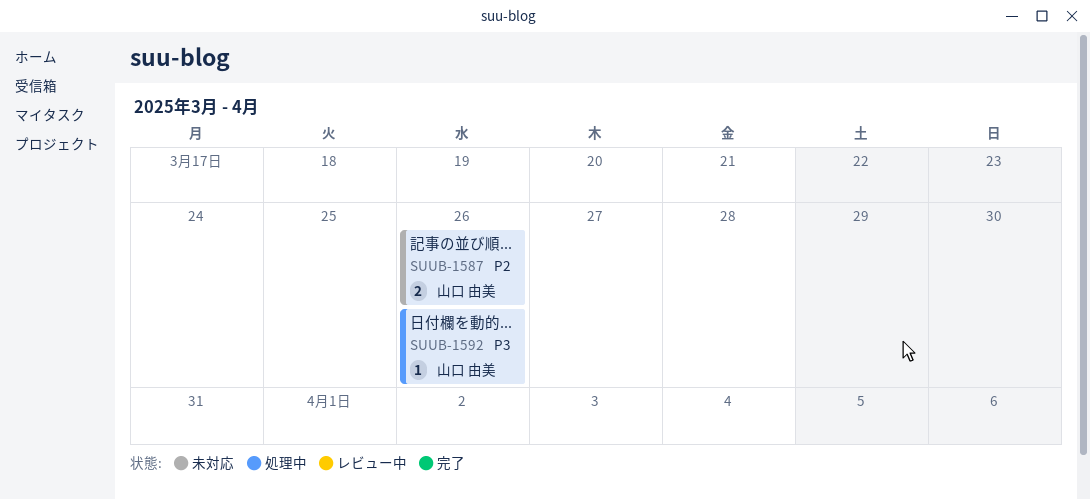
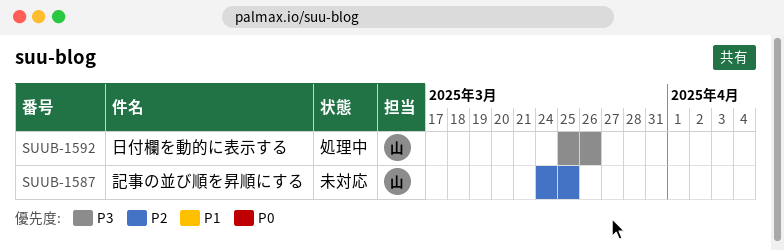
SUUB-1587, due: Mar 26 -> Mar 25

